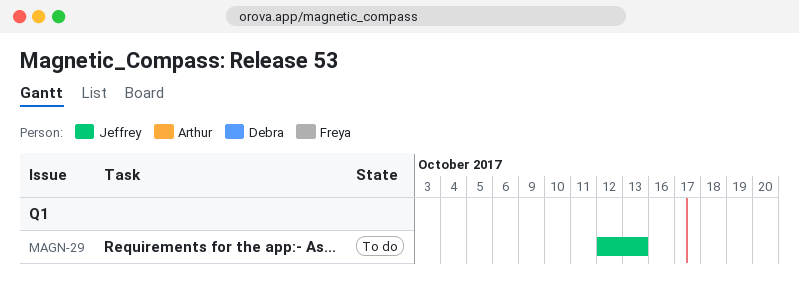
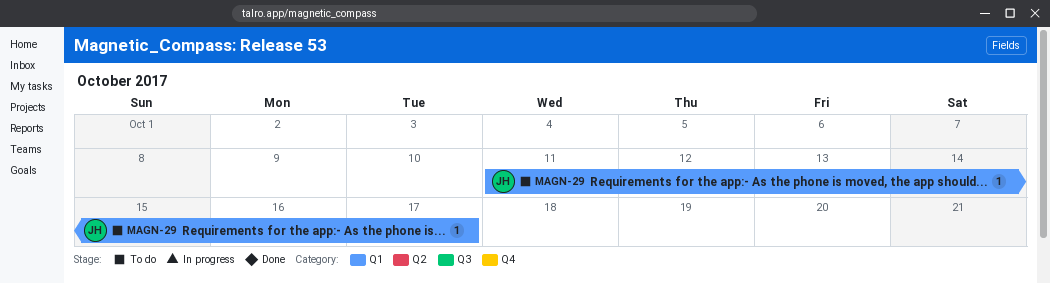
MAGN-29, start: Oct 12 -> Oct 11
MAGN-29, due: Oct 13 -> Oct 17

